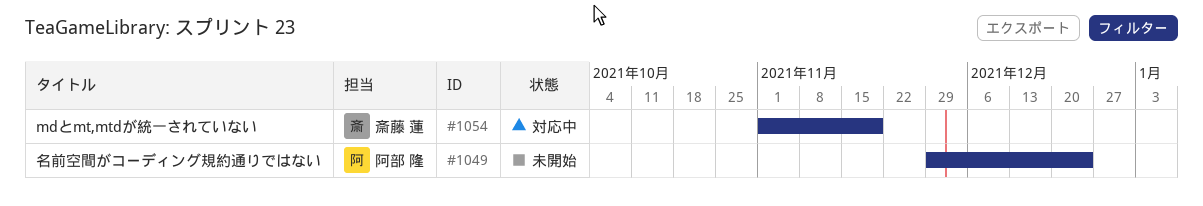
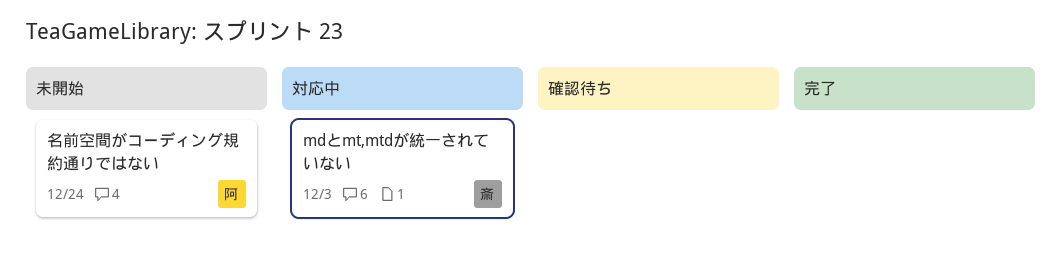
mdとmt,mtdが統一されていない, due: Nov 19 -> Dec 3

